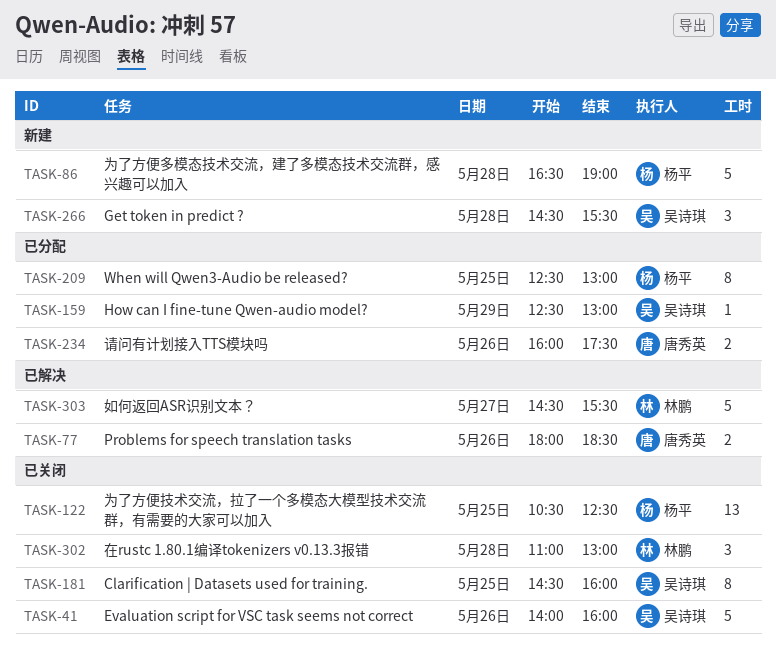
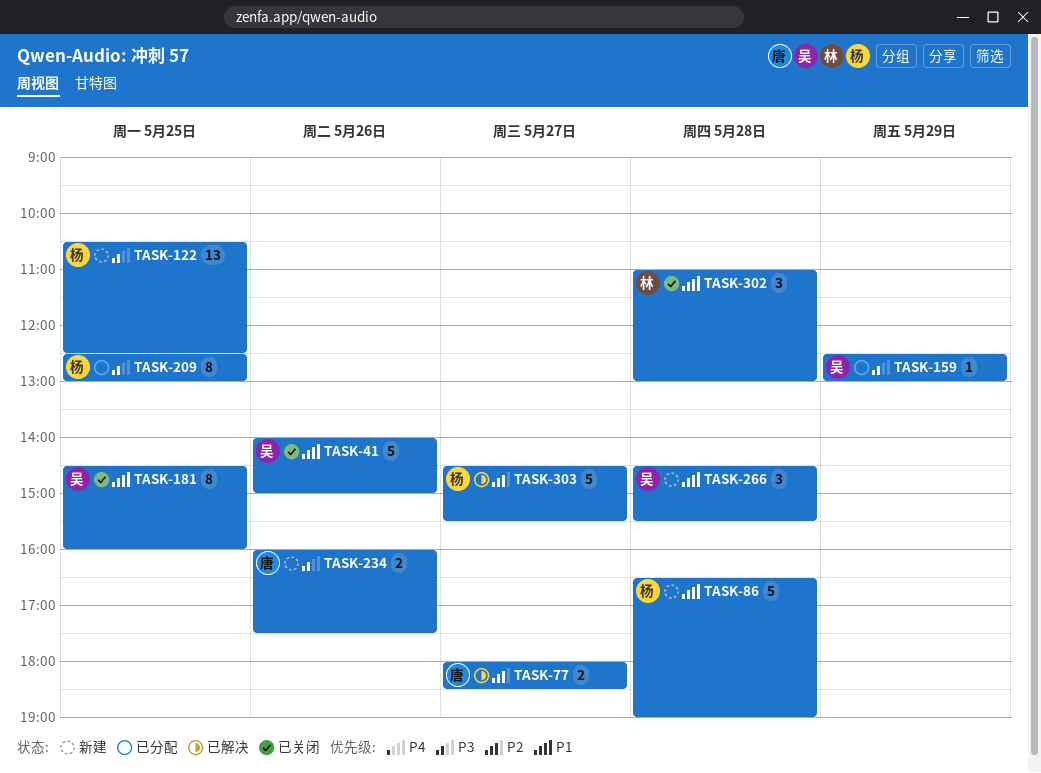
TASK-41, ends: 16:00 -> 15:00
TASK-77, day: May 26 -> May 27
TASK-122, status: 已关闭 -> 新建
TASK-234, status: 已分配 -> 新建
TASK-303, owner: 林鹏 -> 杨平

